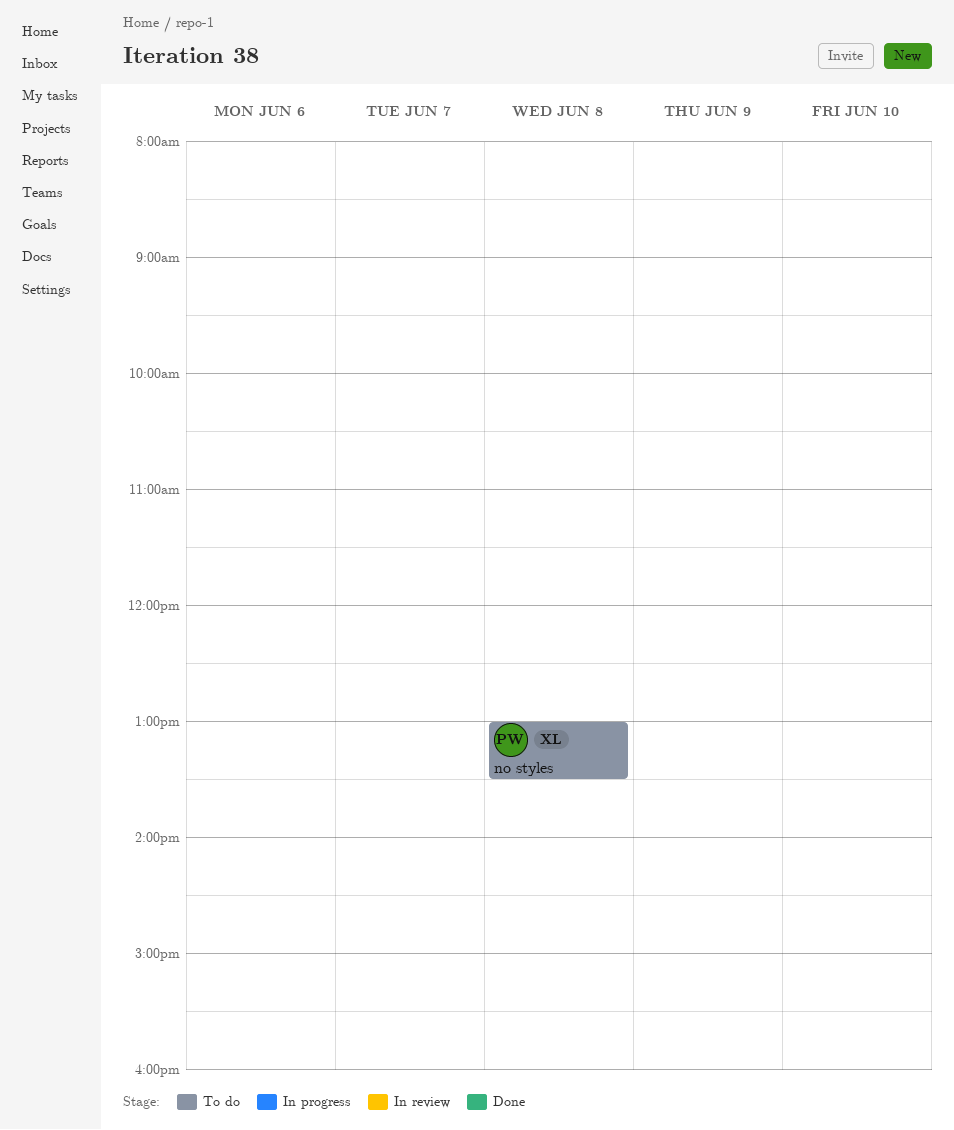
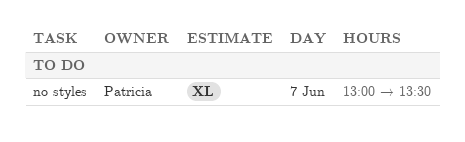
no styles, day: Jun 8 -> Jun 7

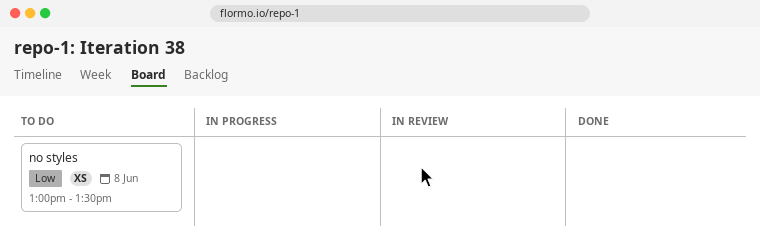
no styles, estimate: XL -> XS
no styles, day: Jun 7 -> Jun 8

